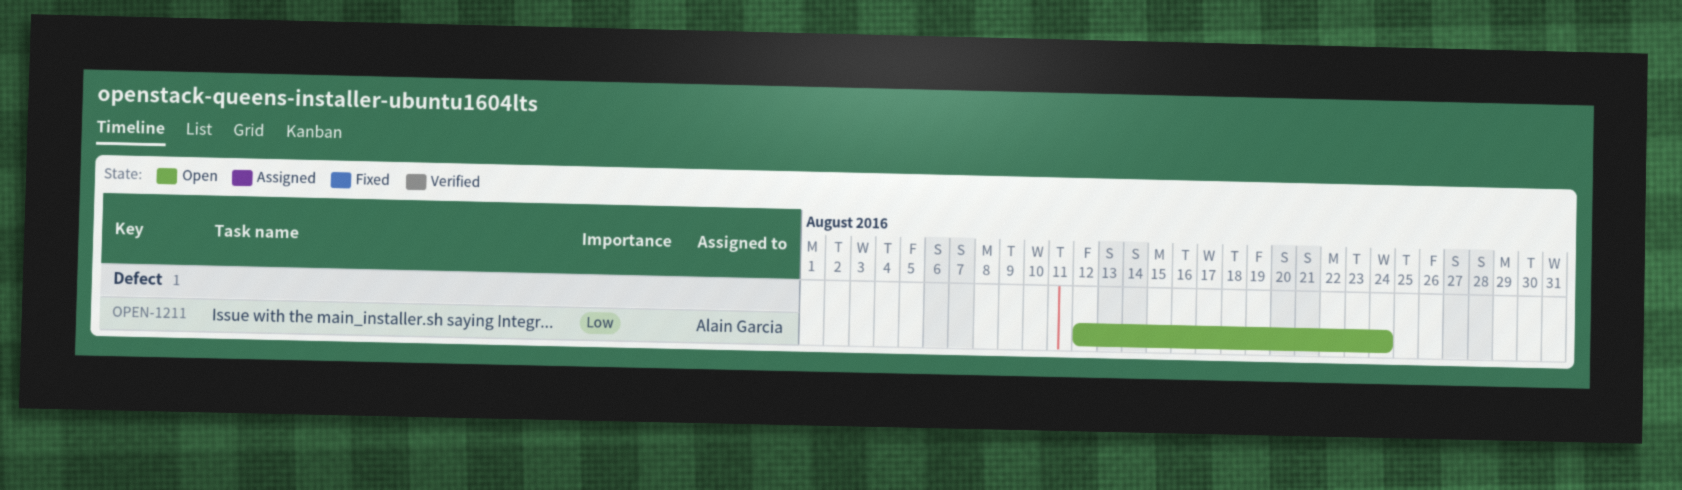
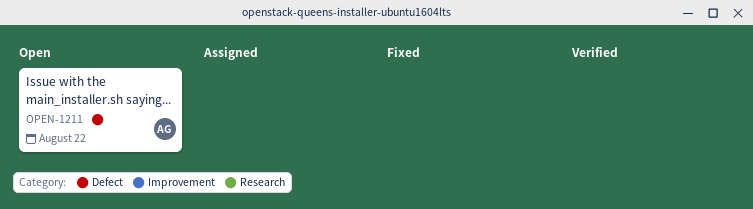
OPEN-1211, due: Aug 24 -> Aug 22

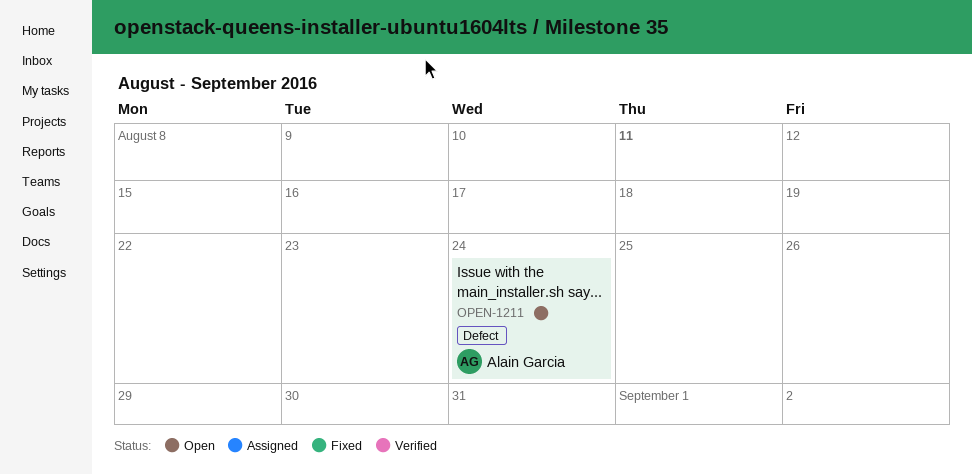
OPEN-1211, due: Aug 22 -> Aug 24

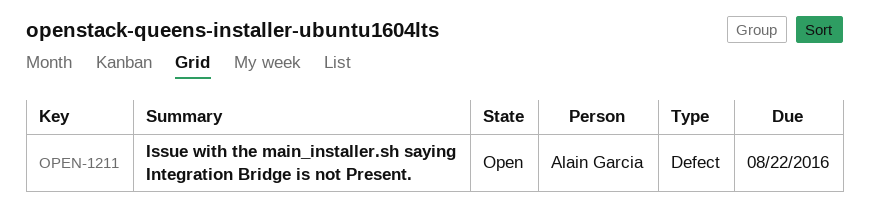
OPEN-1211, due: Aug 24 -> Aug 22

